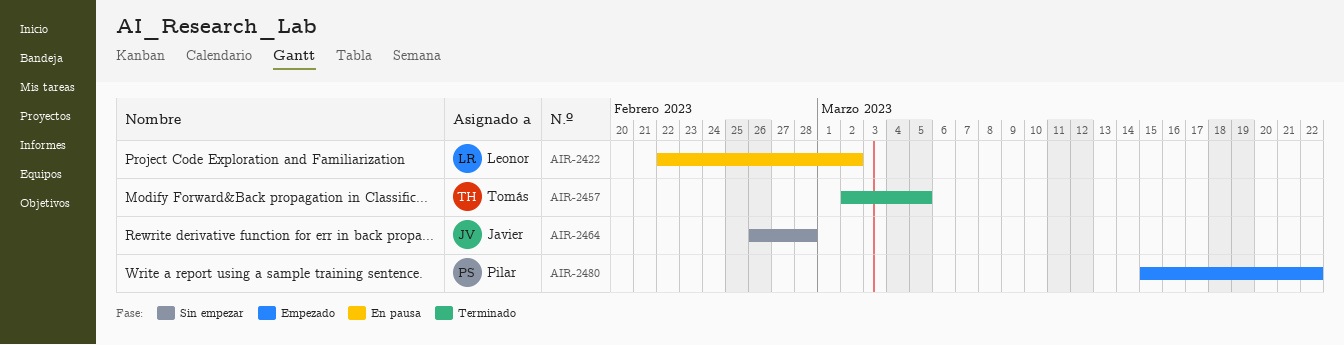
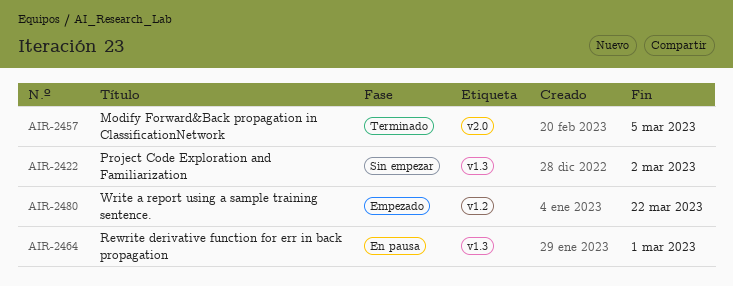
AIR-2422, status: En pausa -> Sin empezar
AIR-2464, status: Sin empezar -> En pausa
AIR-2464, due: Feb 28 -> Mar 1

